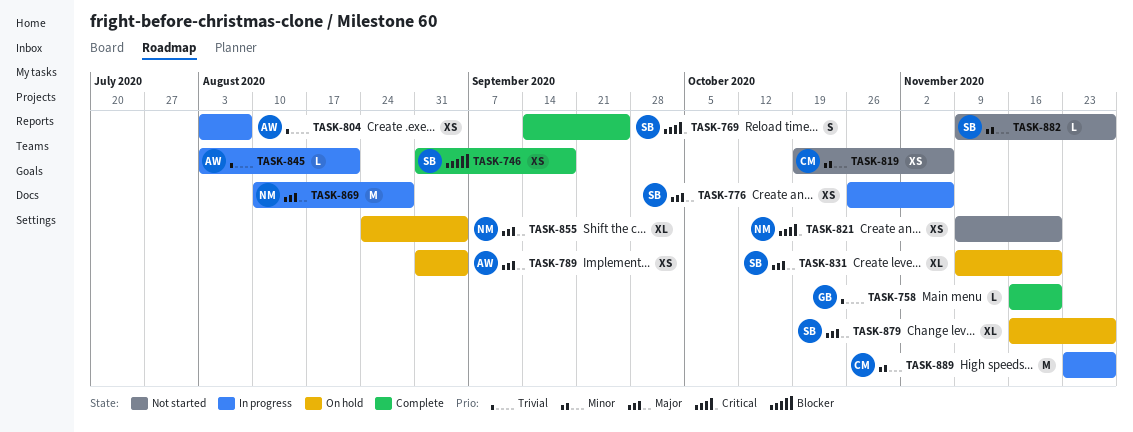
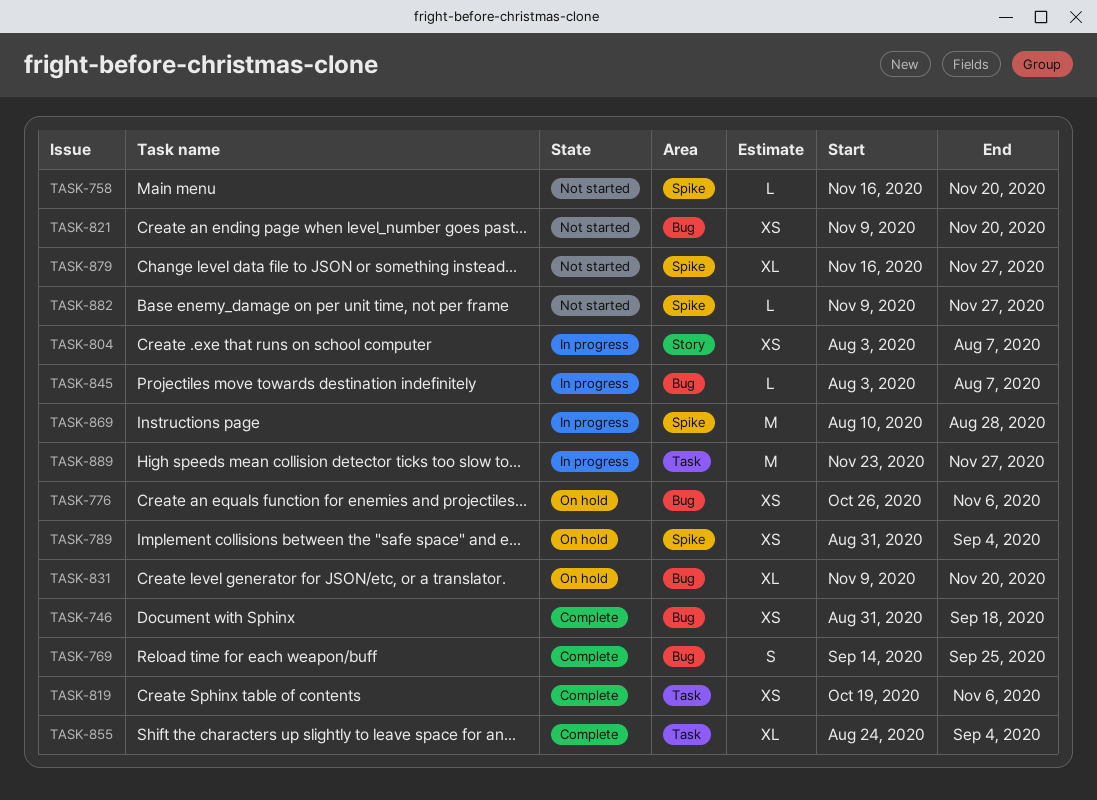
TASK-758, status: Complete -> Not started
TASK-776, status: In progress -> On hold
TASK-819, status: Not started -> Complete
TASK-845, due: Aug 21 -> Aug 7
TASK-855, status: On hold -> Complete
TASK-879, status: On hold -> Not started

